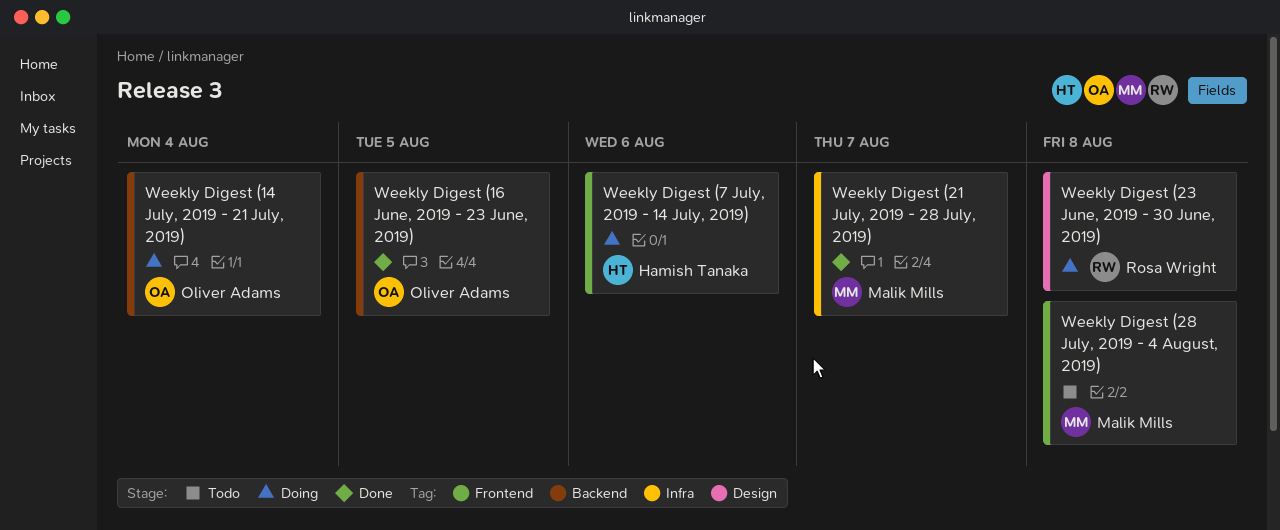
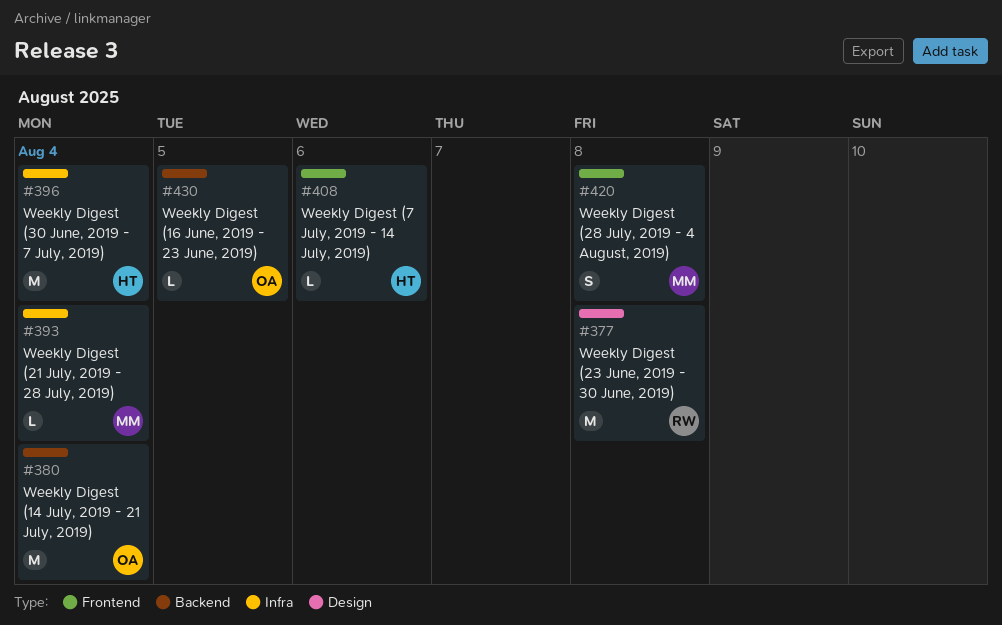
Weekly Digest (21 July, 2019 - 28 July, 2019), due: Aug 7 -> Aug 4
Weekly Digest (30 June, 2019 - 7 July, 2019): none -> present

